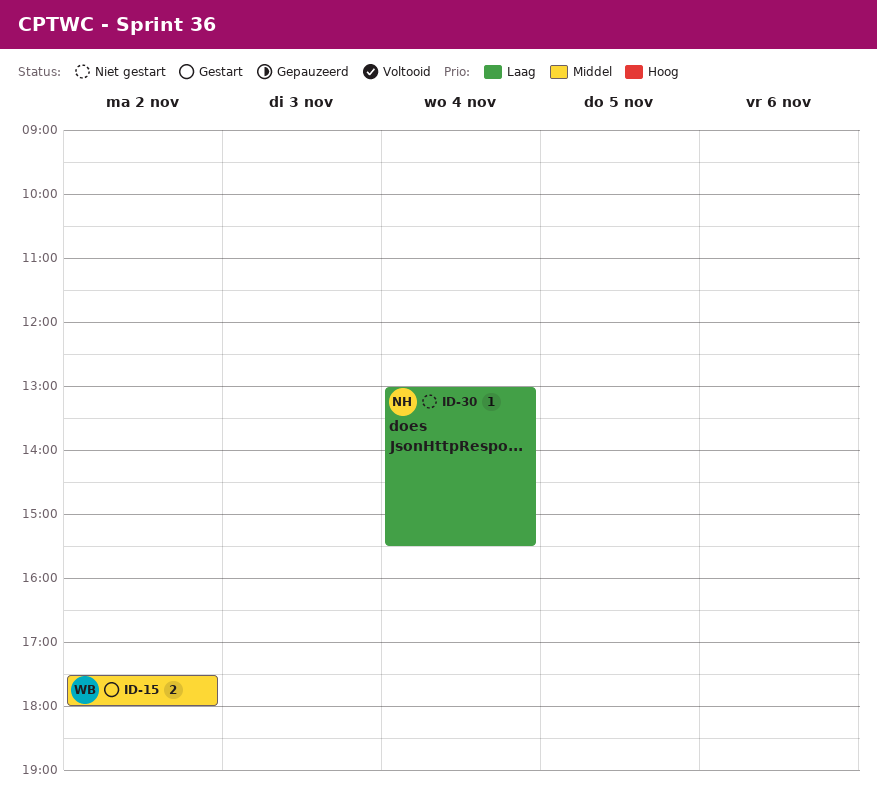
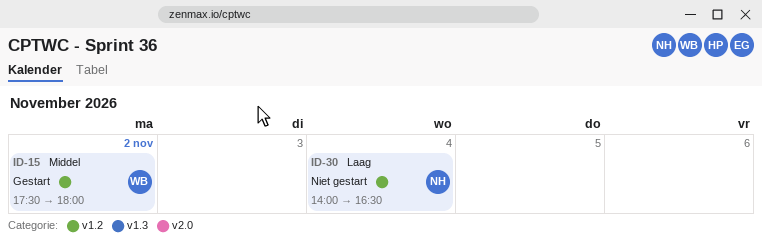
ID-30, begins: 13:00 -> 14:00
ID-30, ends: 15:30 -> 16:30

